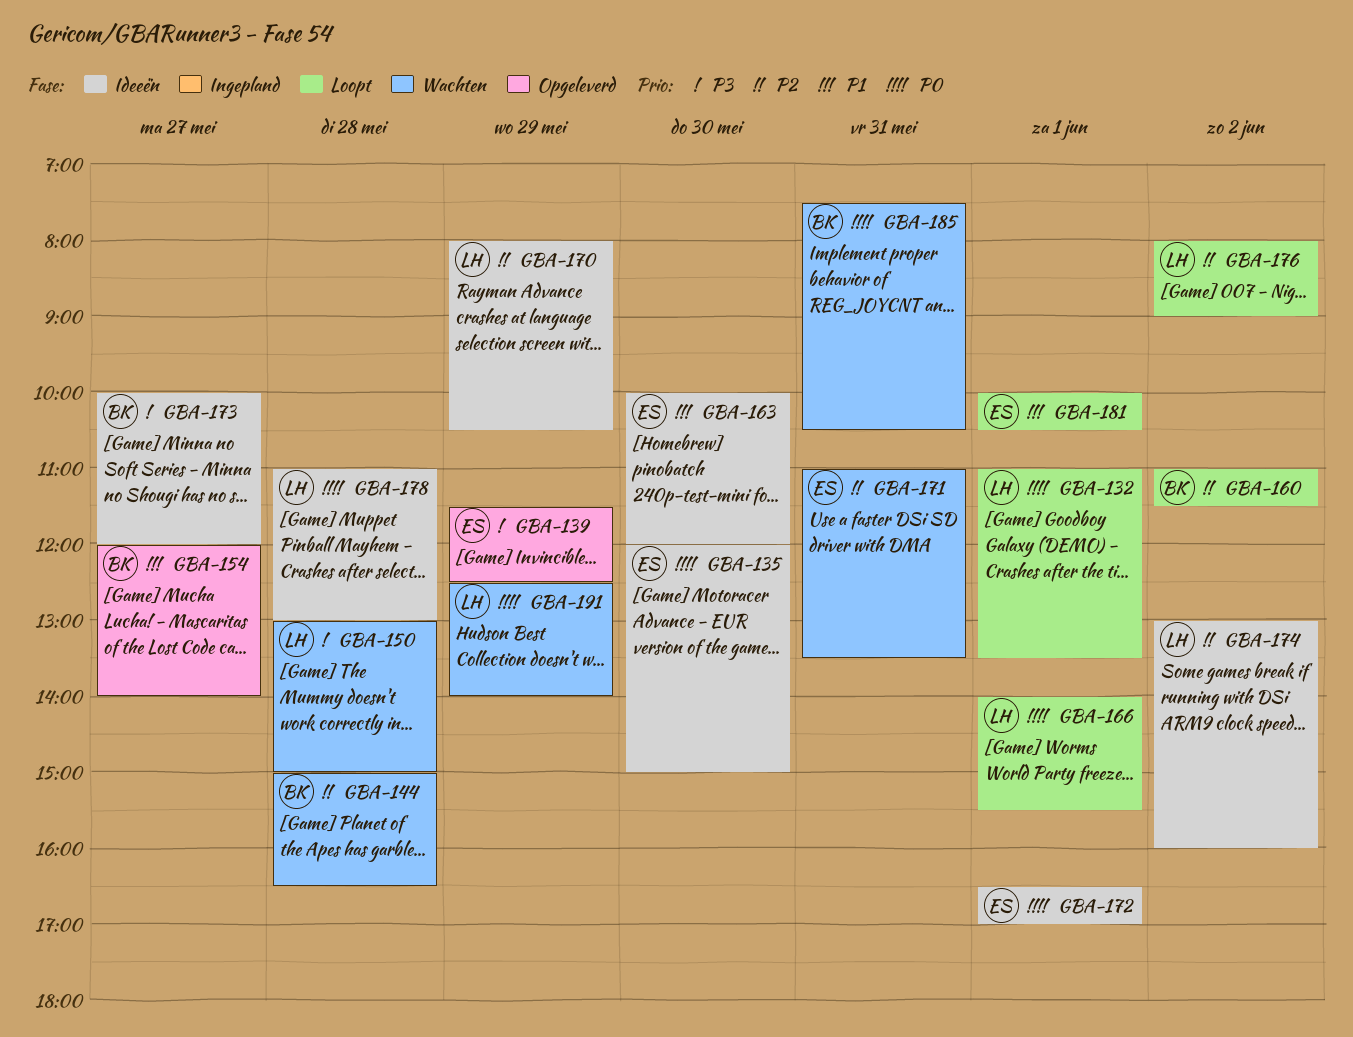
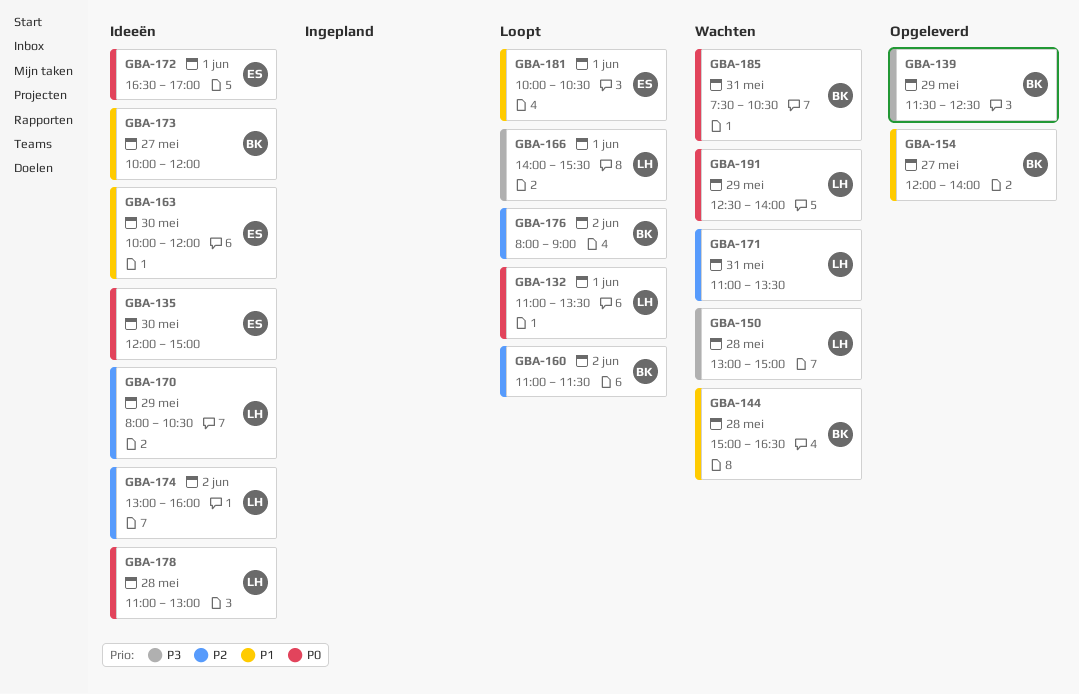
GBA-139, owner: ES -> BK
GBA-144, priority: P2 -> P1
GBA-166, priority: P0 -> P3
GBA-171, owner: ES -> LH
GBA-173, priority: P3 -> P1
GBA-176, owner: LH -> BK

